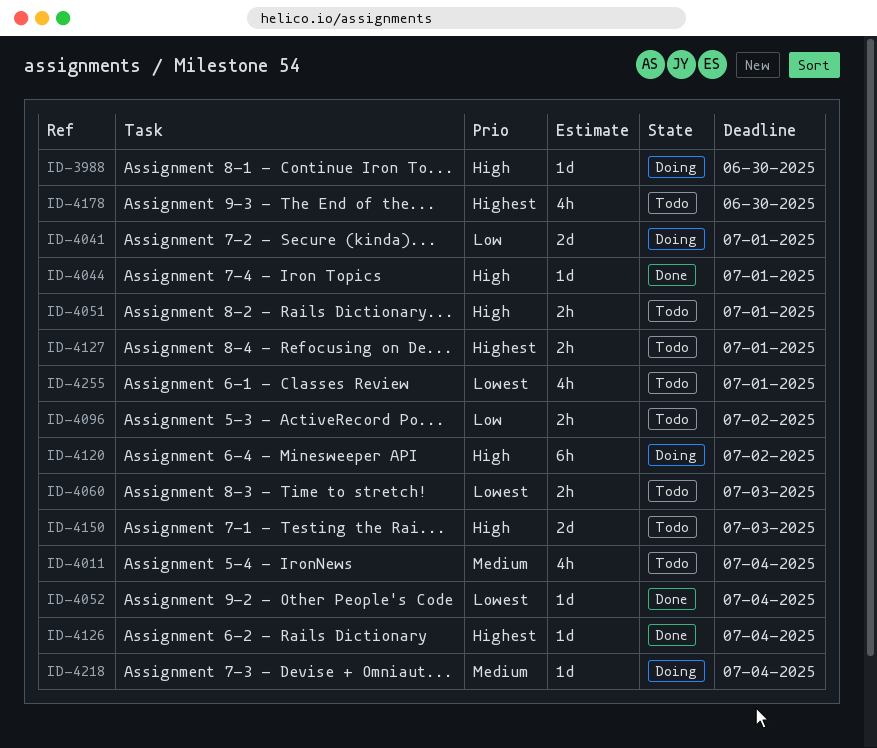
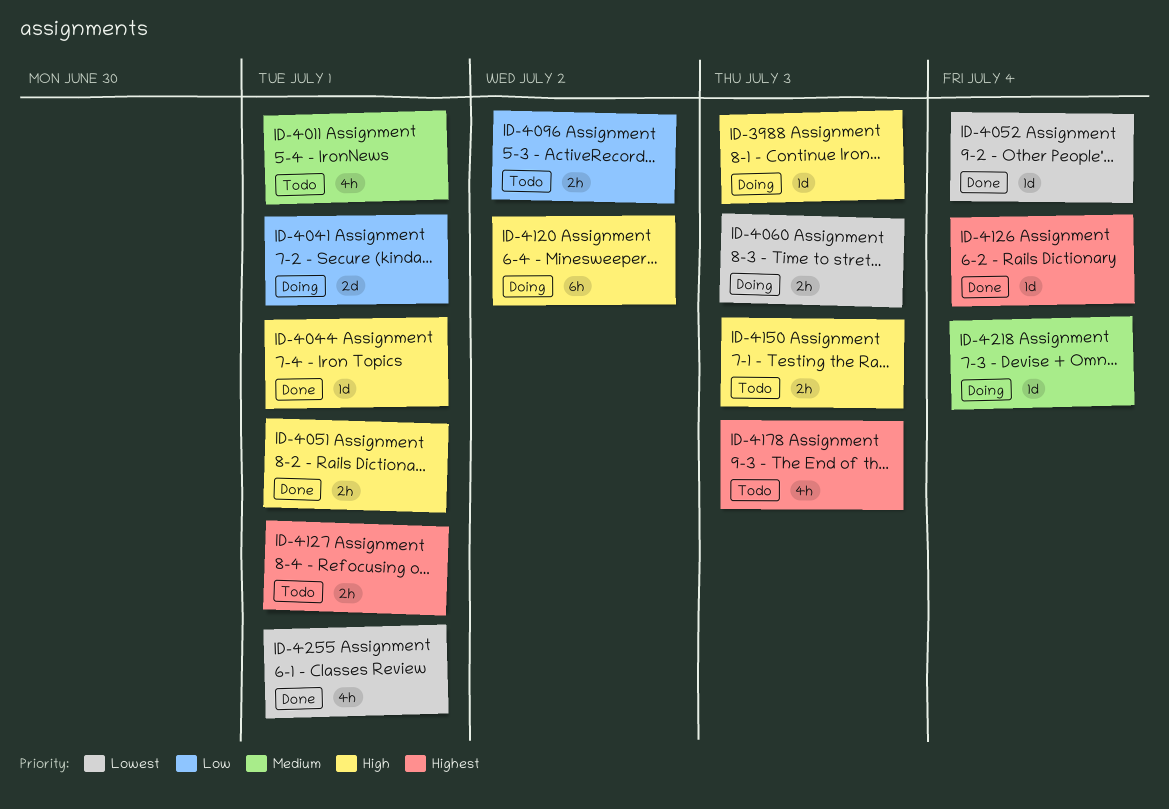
ID-3988, due: Jun 30 -> Jul 3
ID-4011, due: Jul 4 -> Jul 1
ID-4051, status: Todo -> Done
ID-4060, status: Todo -> Doing
ID-4150, estimate: 2d -> 2h
ID-4178, due: Jun 30 -> Jul 3
ID-4255, status: Todo -> Done

